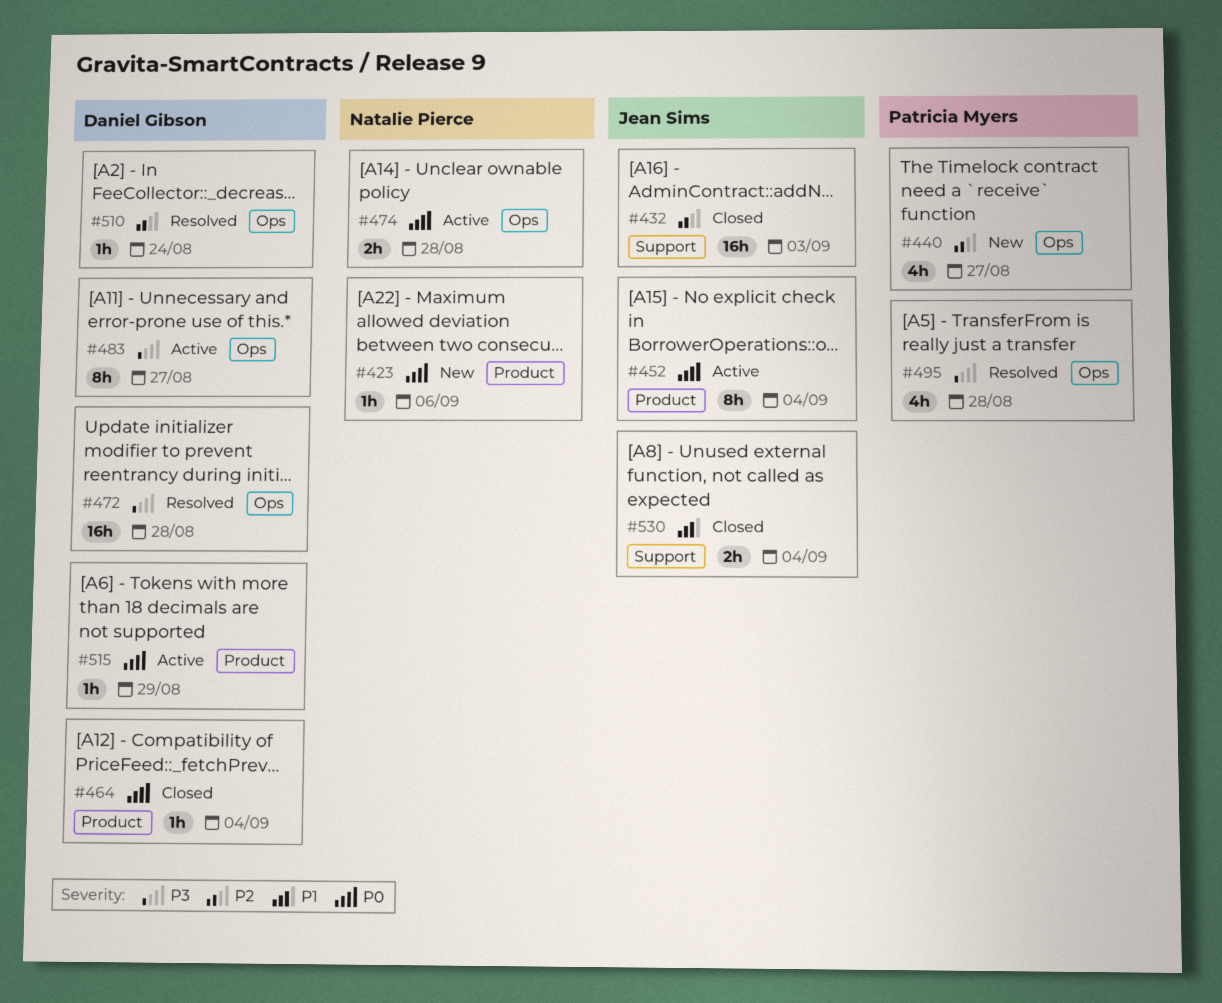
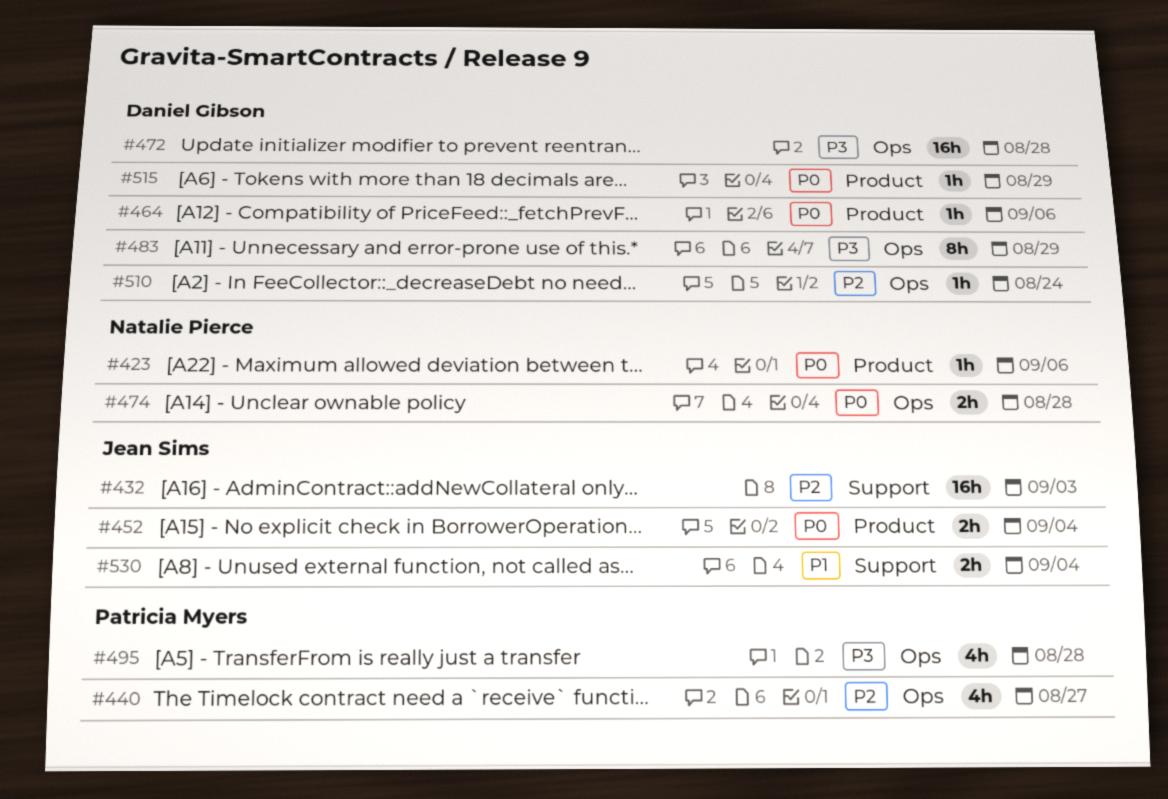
#452, estimate: 8h -> 2h
#464, due: Sep 4 -> Sep 6
#483, due: Aug 27 -> Aug 29

